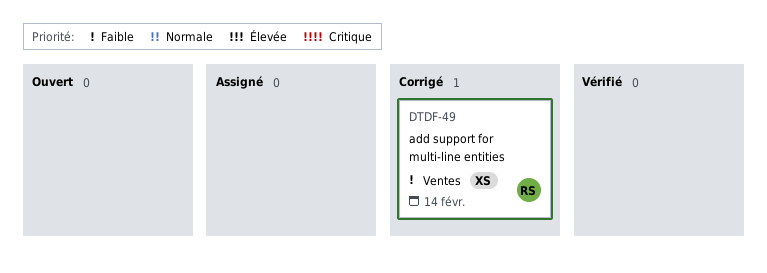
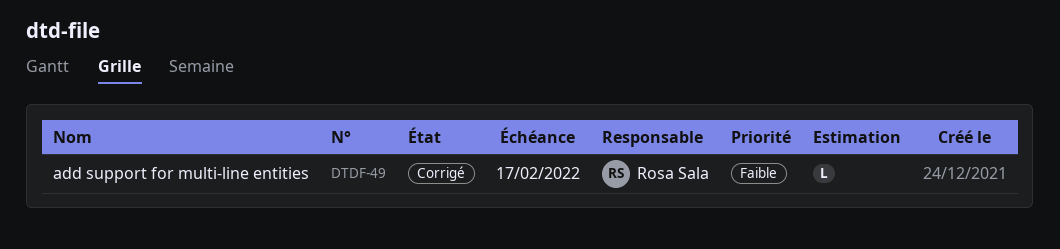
DTDF-49, estimate: XS -> L
DTDF-49, due: Feb 14 -> Feb 17

